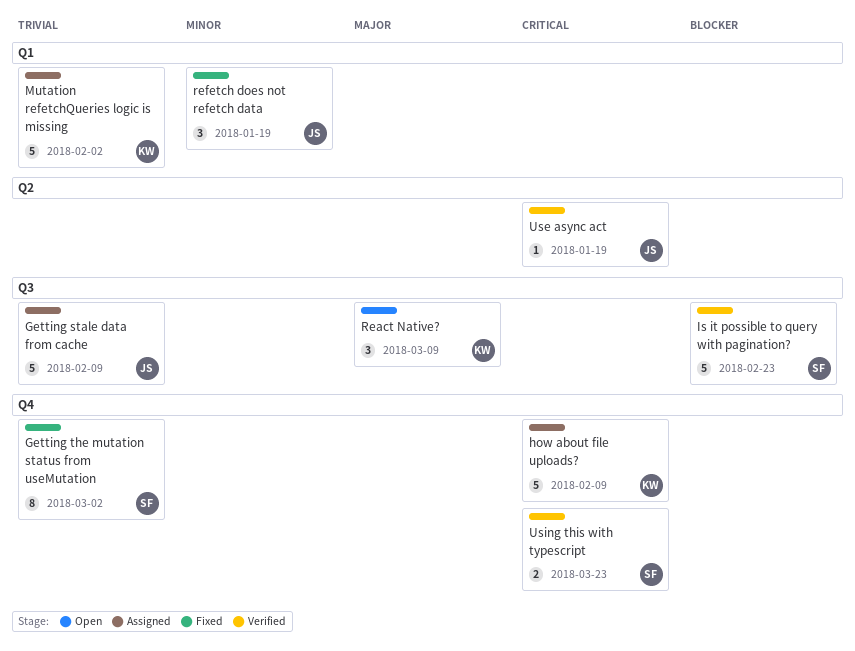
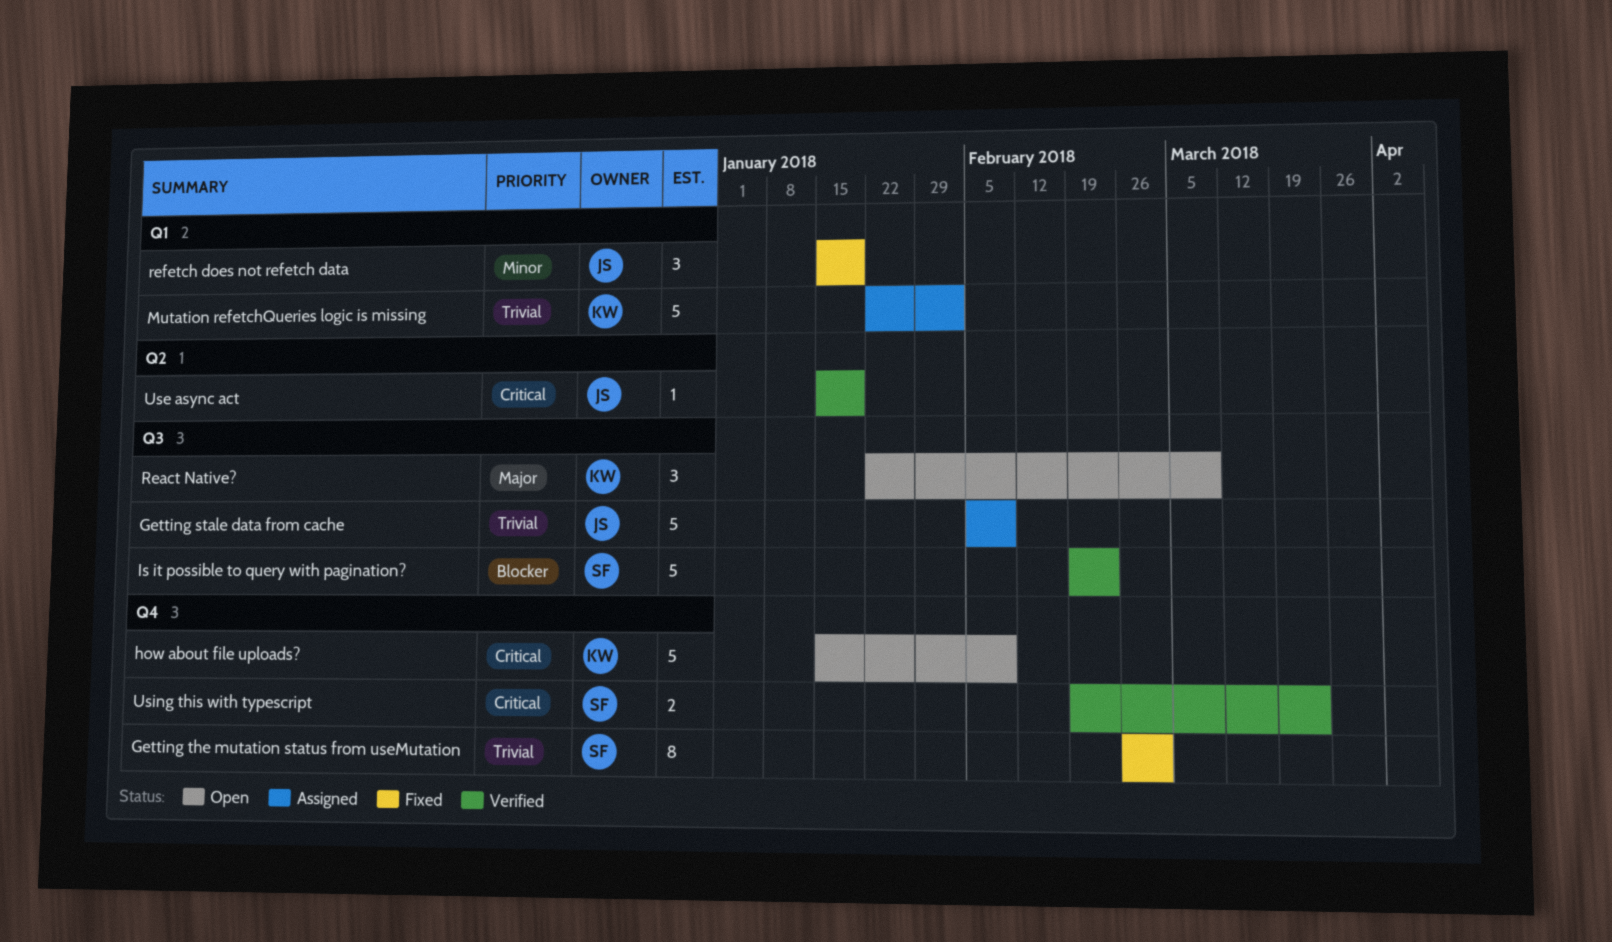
how about file uploads?, status: Assigned -> Open

